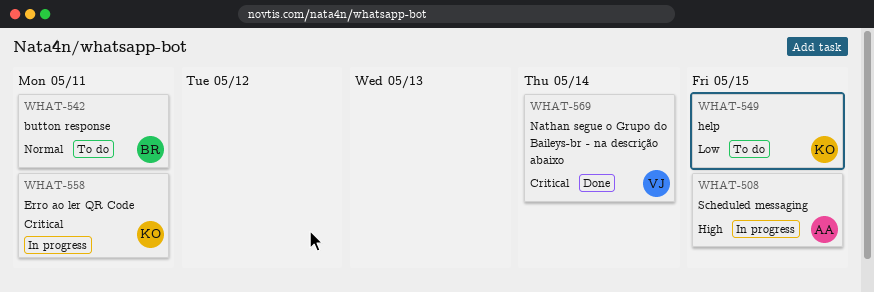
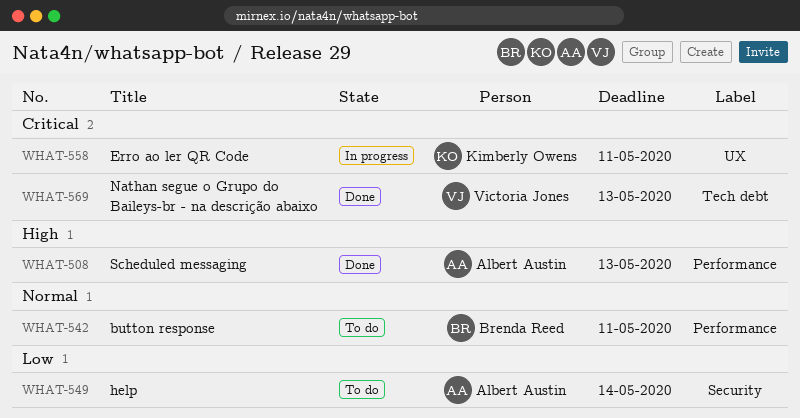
WHAT-508, status: In progress -> Done
WHAT-508, due: May 15 -> May 13
WHAT-549, owner: Kimberly Owens -> Albert Austin
WHAT-549, due: May 15 -> May 14
WHAT-569, due: May 14 -> May 13

